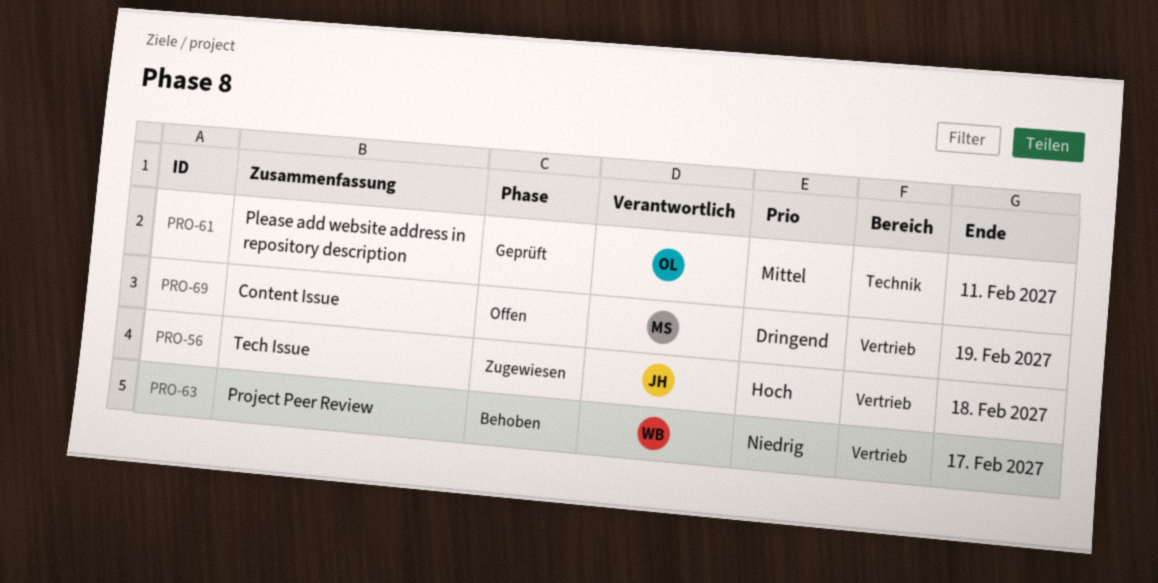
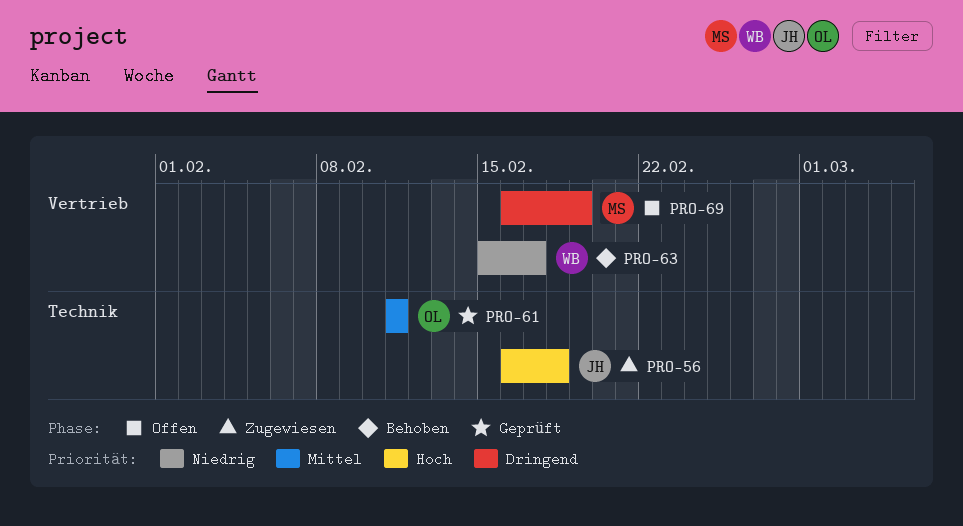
PRO-56, label: Vertrieb -> Technik

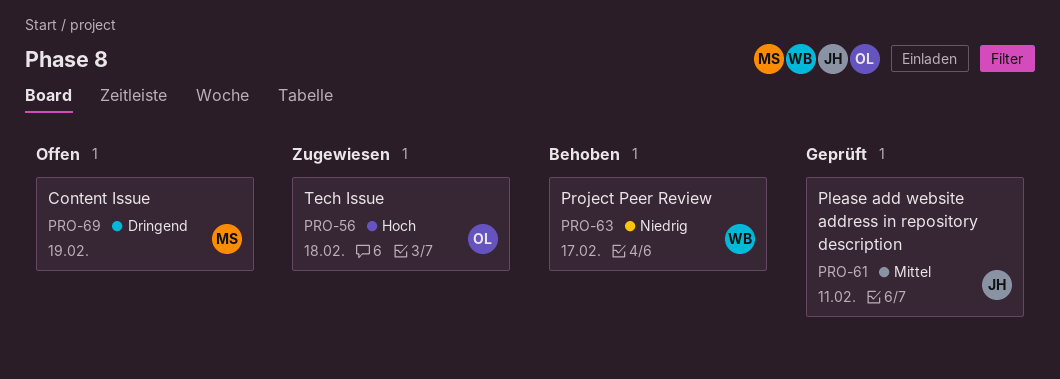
PRO-56, owner: JH -> OL
PRO-61, owner: OL -> JH

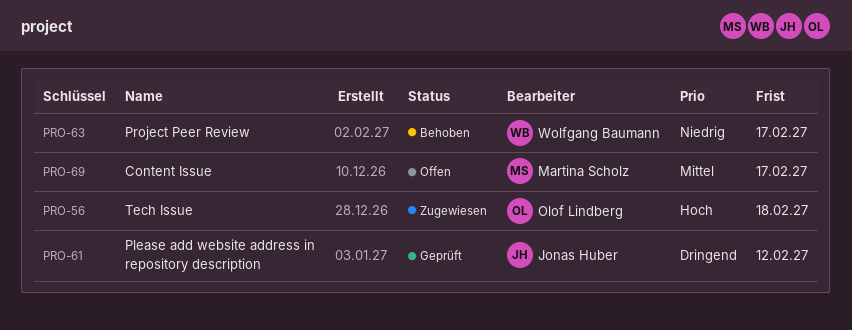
PRO-61, priority: Mittel -> Dringend
PRO-61, due: Feb 11 -> Feb 12
PRO-69, priority: Dringend -> Mittel
PRO-69, due: Feb 19 -> Feb 17

